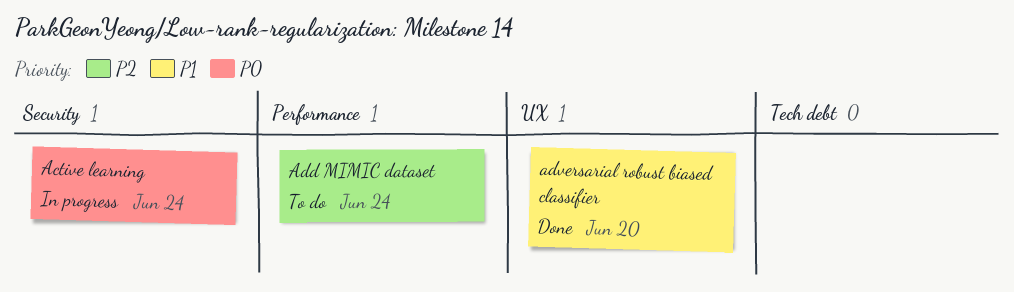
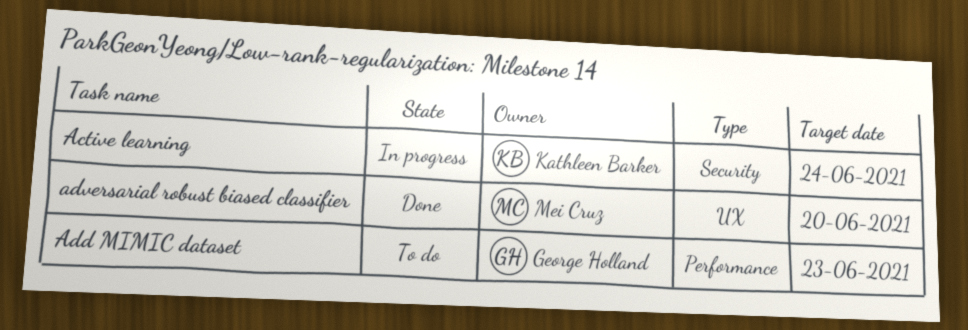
Add MIMIC dataset, due: Jun 24 -> Jun 23

